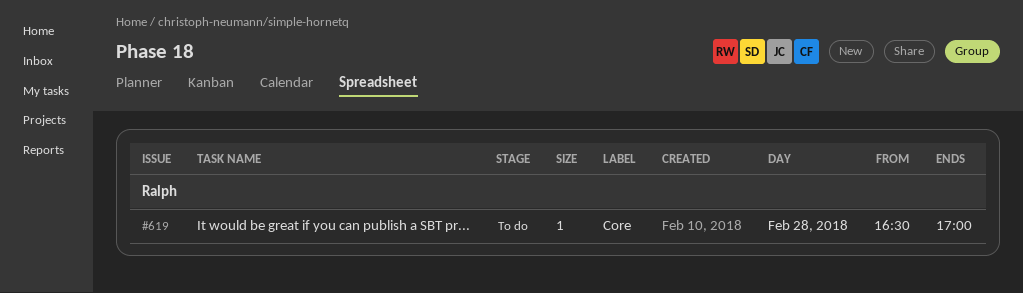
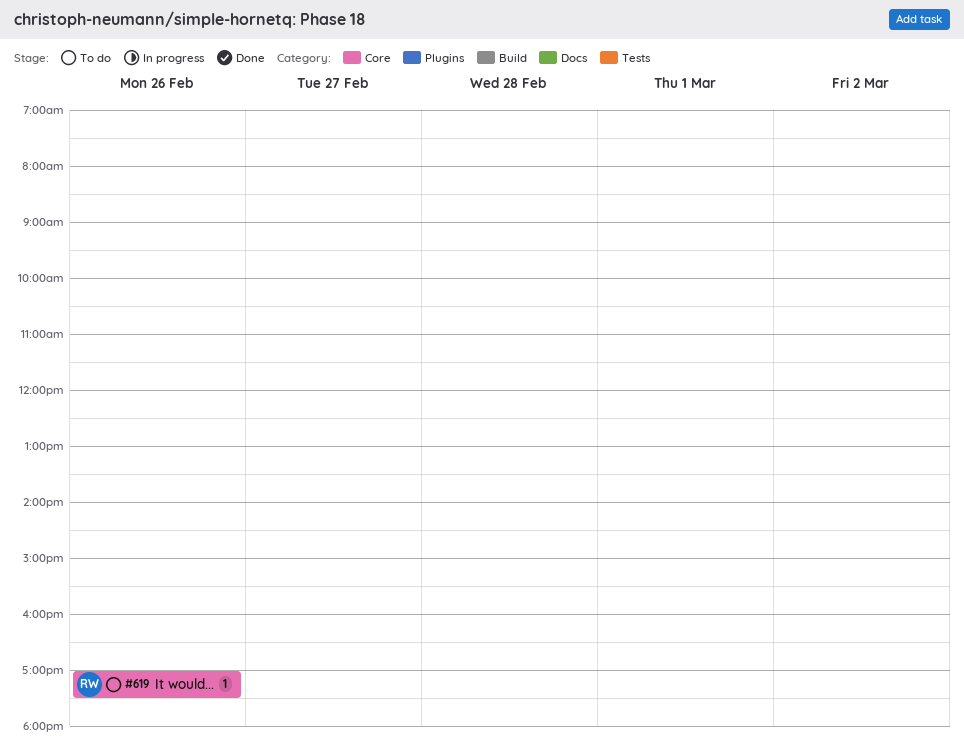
#619, day: Feb 28 -> Feb 26
#619, begins: 16:30 -> 17:00
#619, ends: 17:00 -> 17:30

